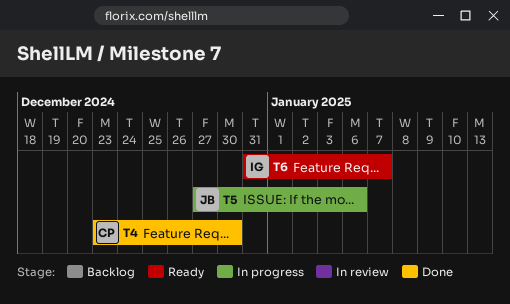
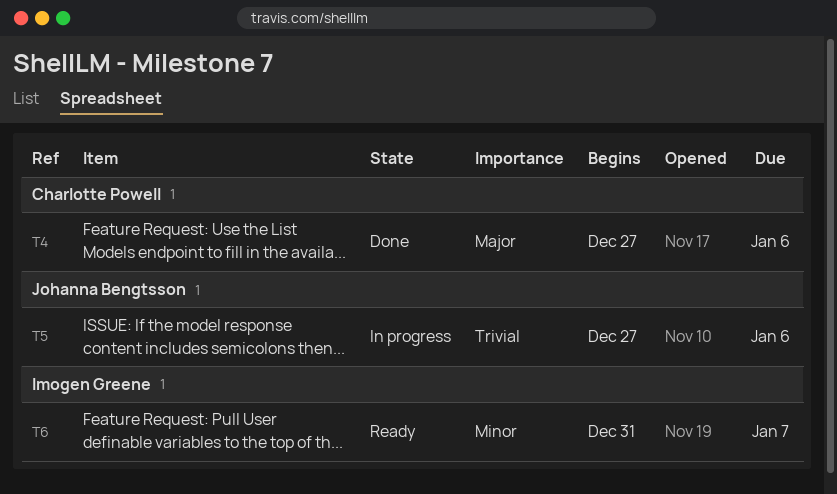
T4, start: Dec 23 -> Dec 27
T4, due: Dec 30 -> Jan 6

